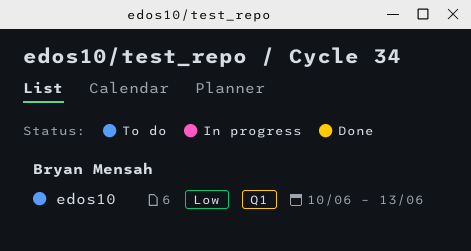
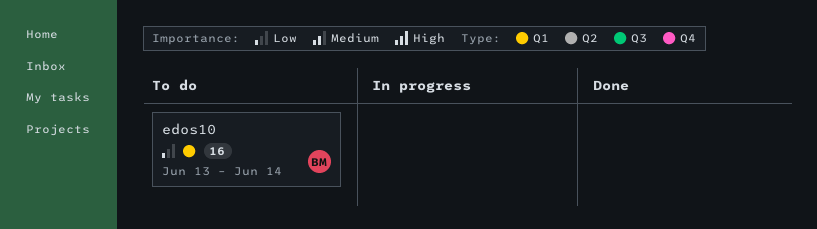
edos10, start: Jun 10 -> Jun 13
edos10, due: Jun 13 -> Jun 14

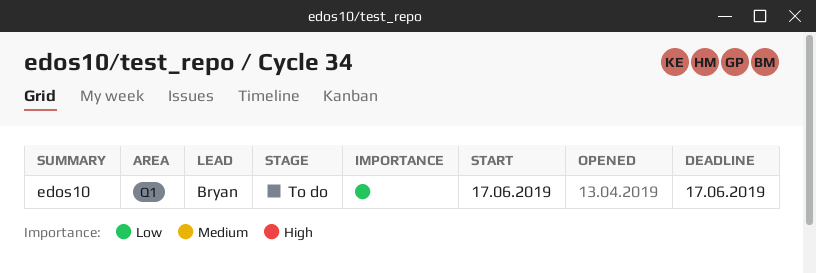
edos10, start: Jun 13 -> Jun 17
edos10, due: Jun 14 -> Jun 17

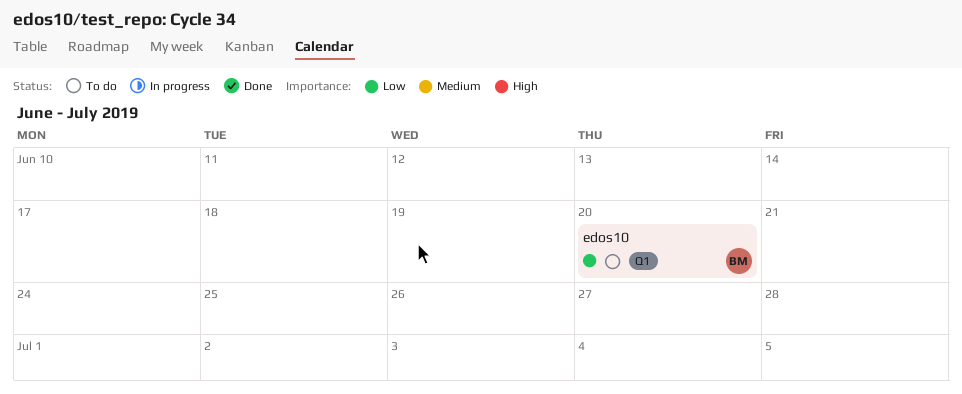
edos10, due: Jun 17 -> Jun 20

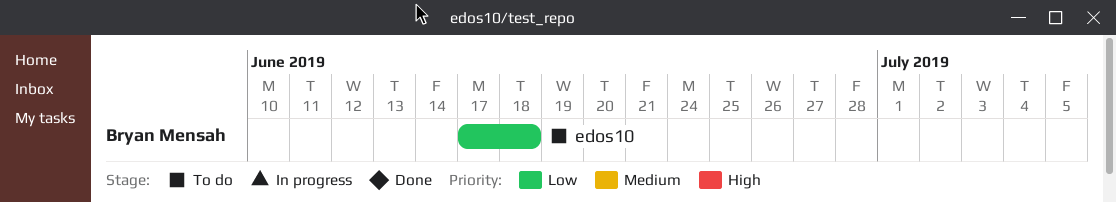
edos10, due: Jun 20 -> Jun 18

